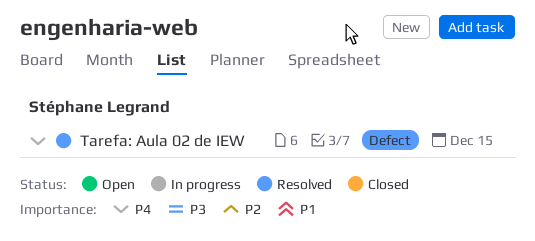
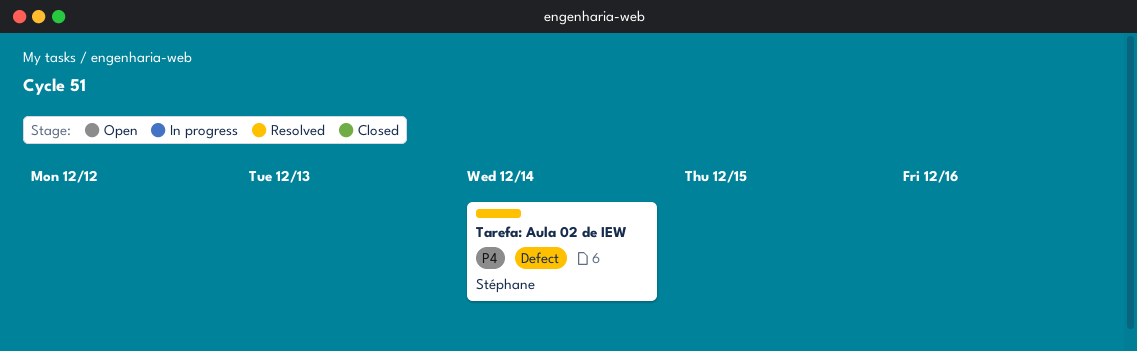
Tarefa: Aula 02 de IEW, due: Dec 15 -> Dec 14

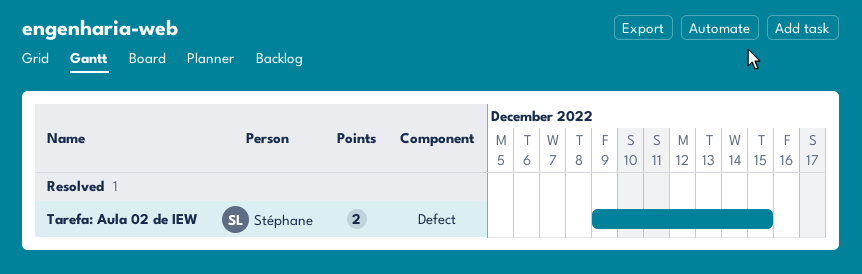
Tarefa: Aula 02 de IEW, due: Dec 14 -> Dec 15

